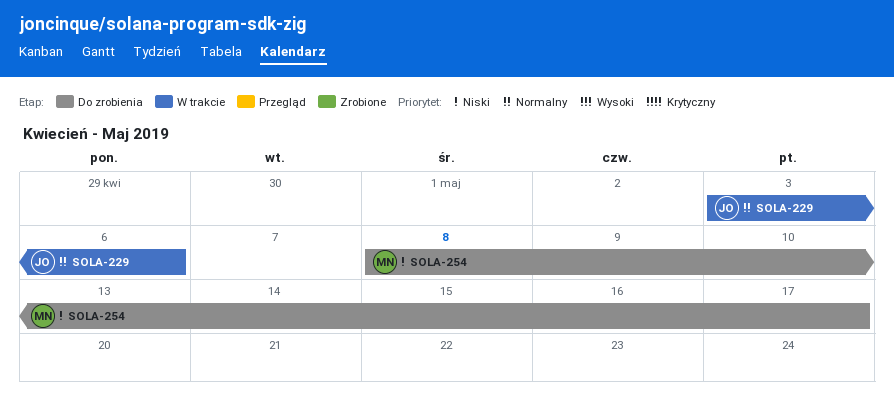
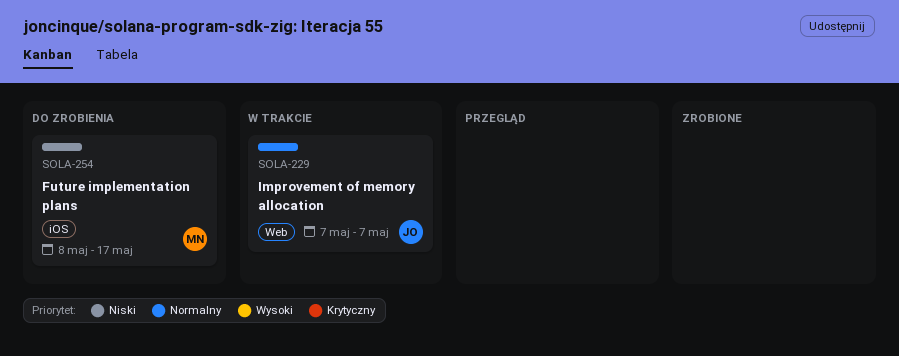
SOLA-229, start: May 3 -> May 7
SOLA-229, due: May 6 -> May 7

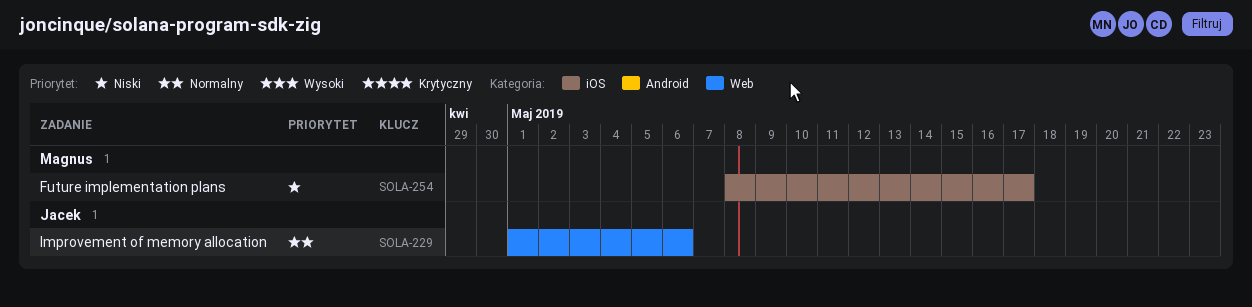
SOLA-229, start: May 7 -> May 1
SOLA-229, due: May 7 -> May 6

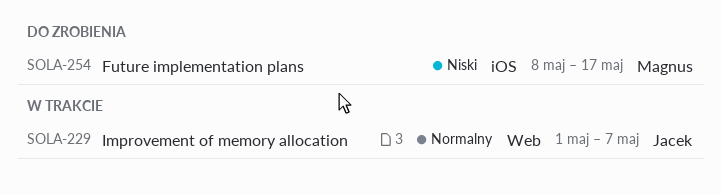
SOLA-229, due: May 6 -> May 7

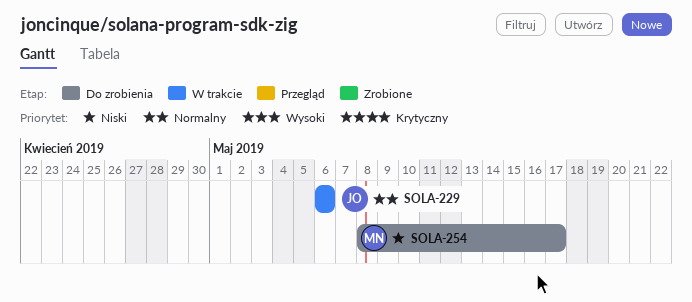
SOLA-229, start: May 1 -> May 6
SOLA-229, due: May 7 -> May 6

